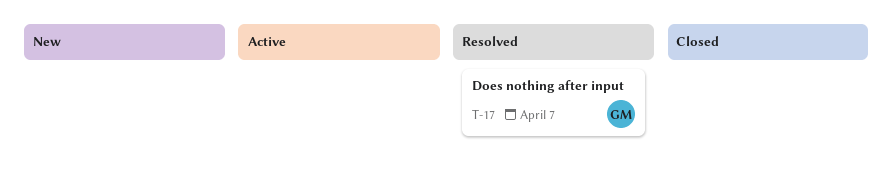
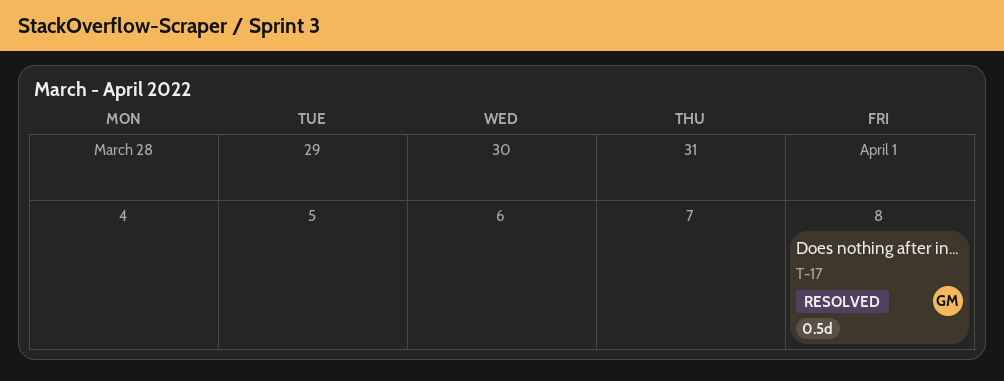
T-17, due: Apr 7 -> Apr 8

